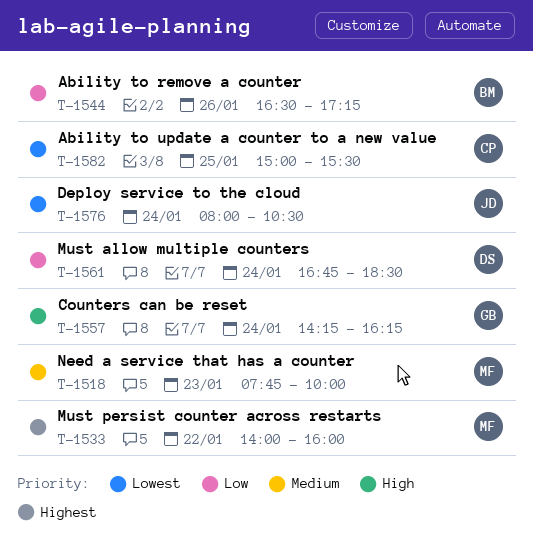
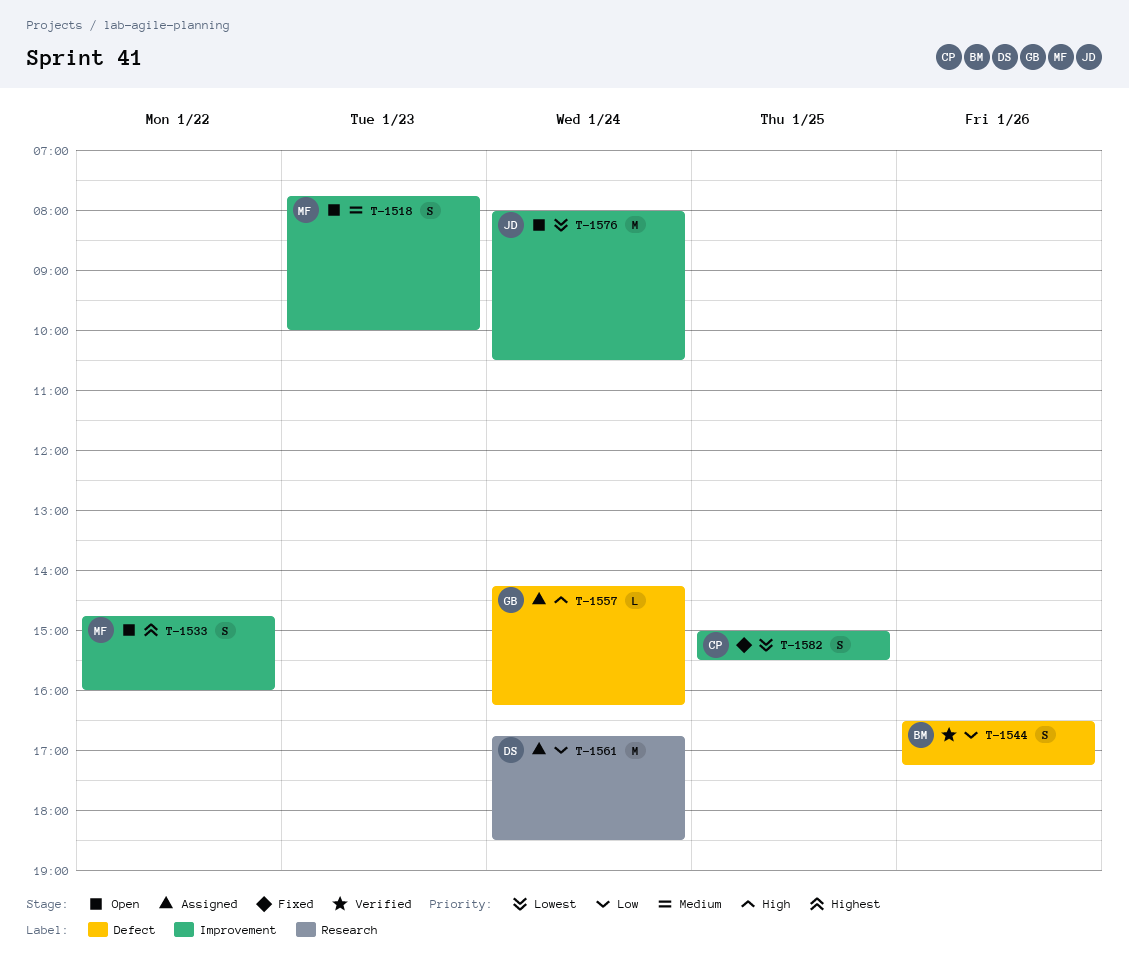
T-1533, begins: 14:00 -> 14:45

